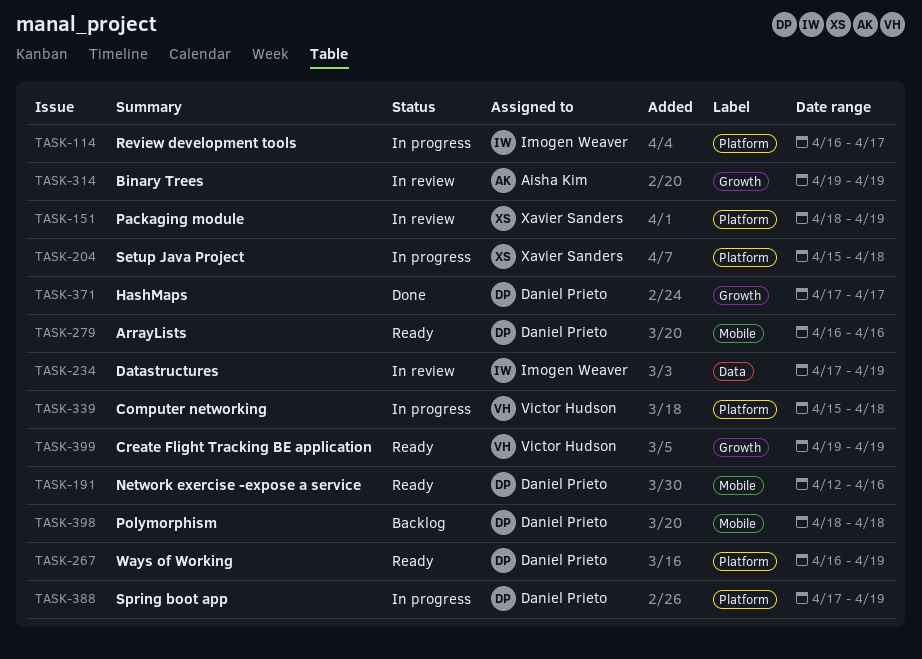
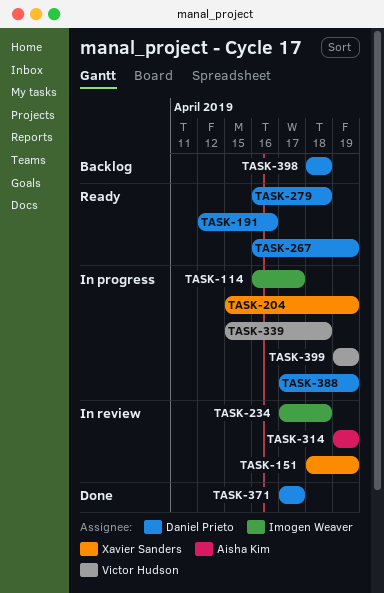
TASK-204, due: Apr 18 -> Apr 19
TASK-234, due: Apr 19 -> Apr 18
TASK-279, due: Apr 16 -> Apr 18
TASK-399, status: Ready -> In progress

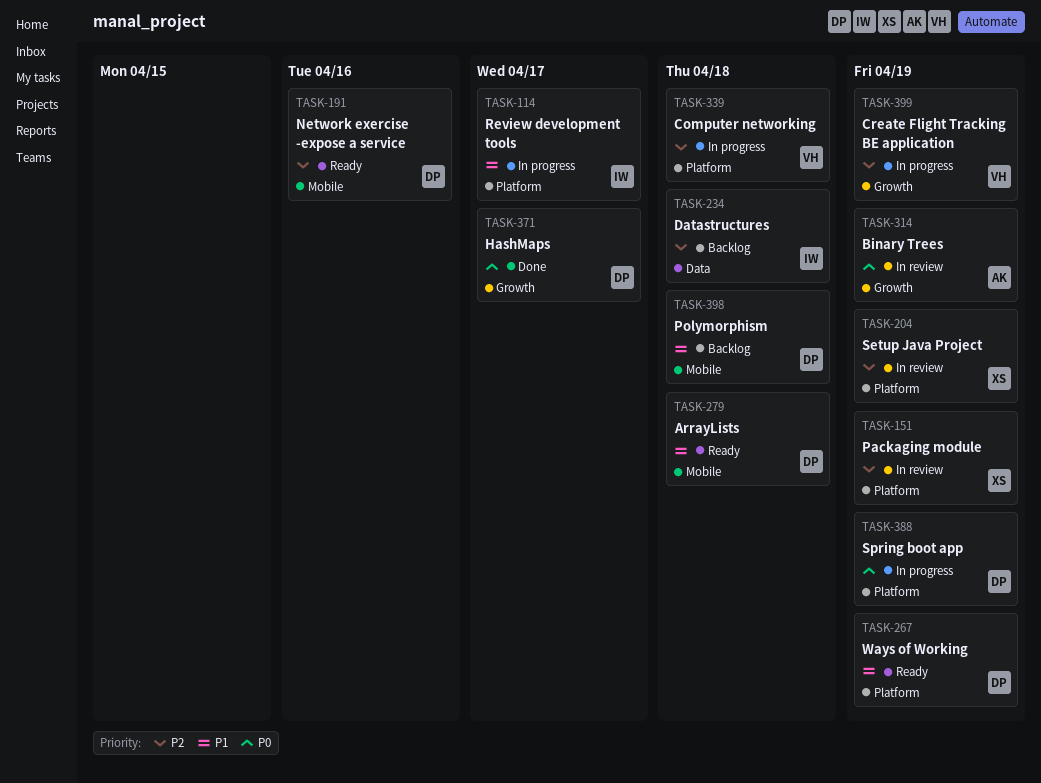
TASK-204, status: In progress -> In review
TASK-234, status: In review -> Backlog

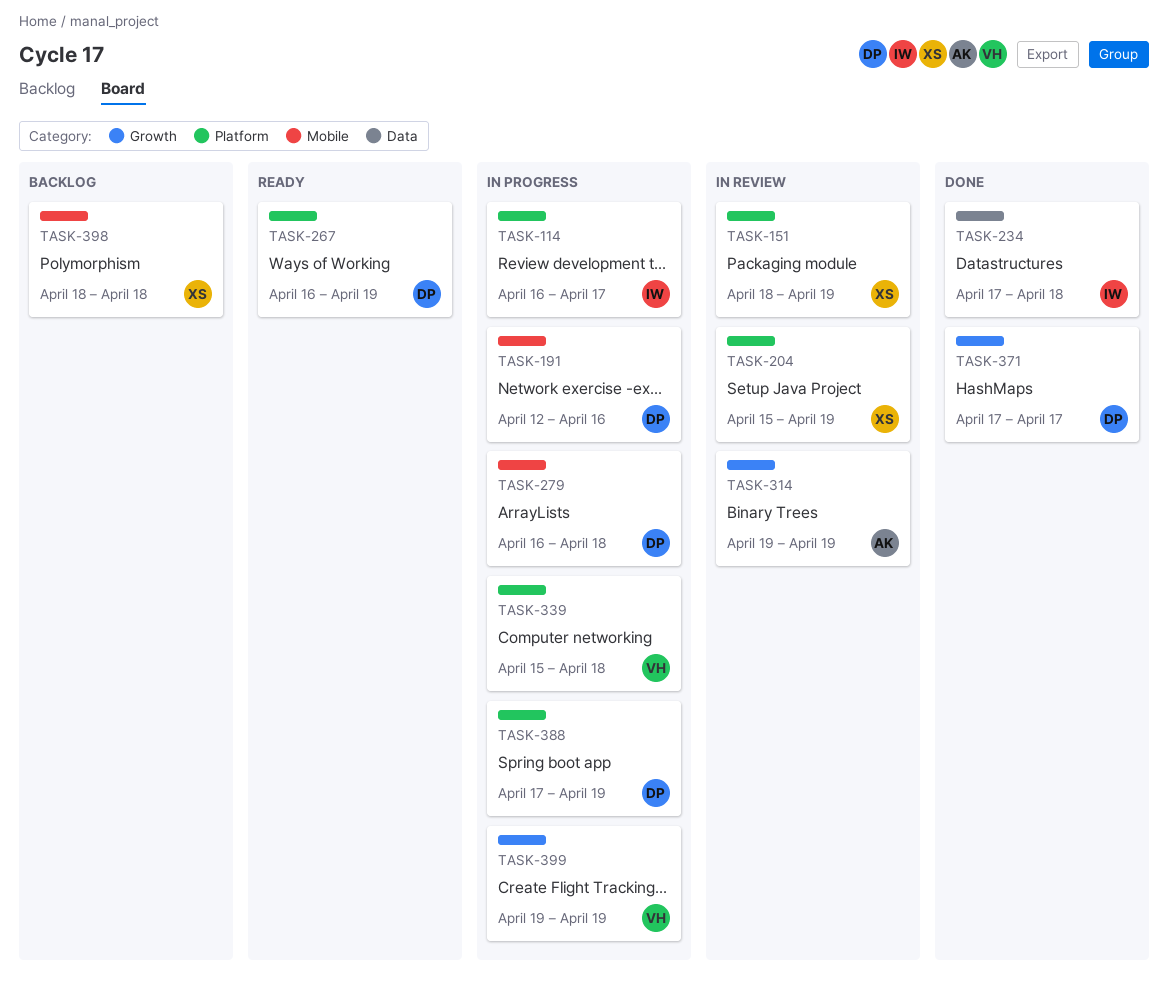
TASK-191, status: Ready -> In progress
TASK-234, status: Backlog -> Done
TASK-279, status: Ready -> In progress
TASK-398, owner: DP -> XS

